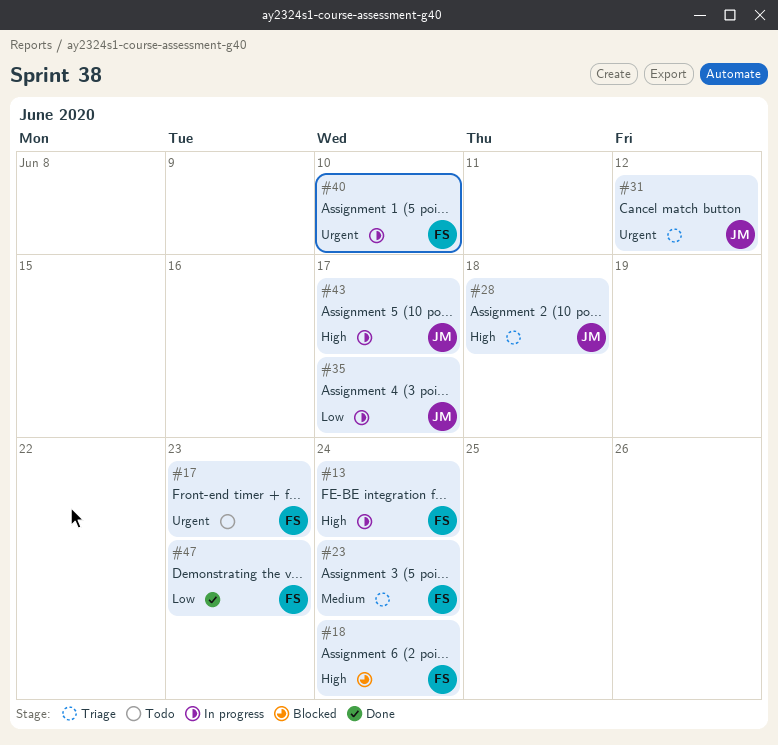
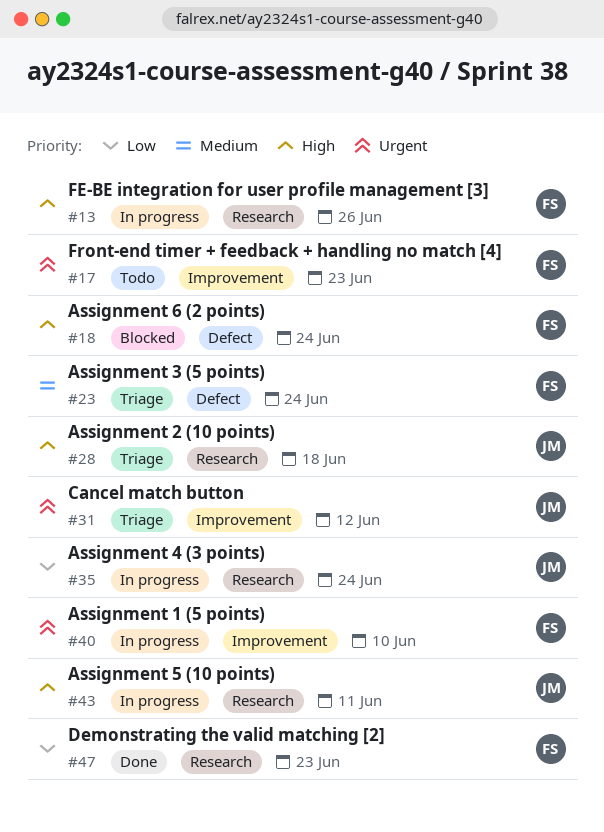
#13, due: Jun 24 -> Jun 26
#35, due: Jun 17 -> Jun 24
#43, due: Jun 17 -> Jun 11

